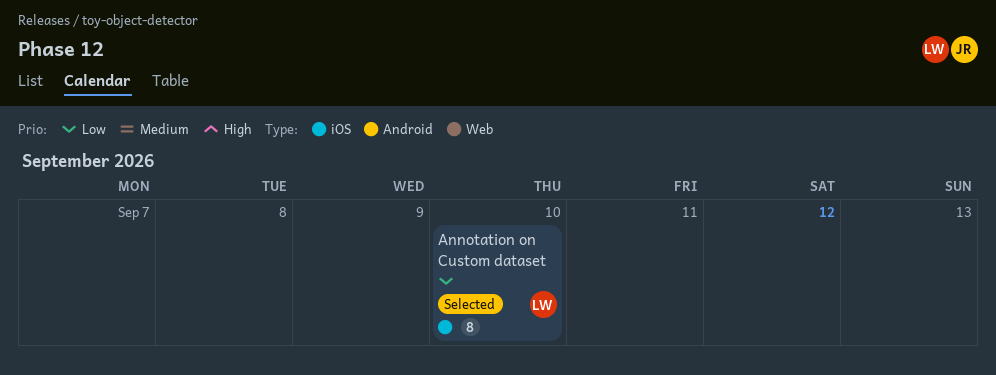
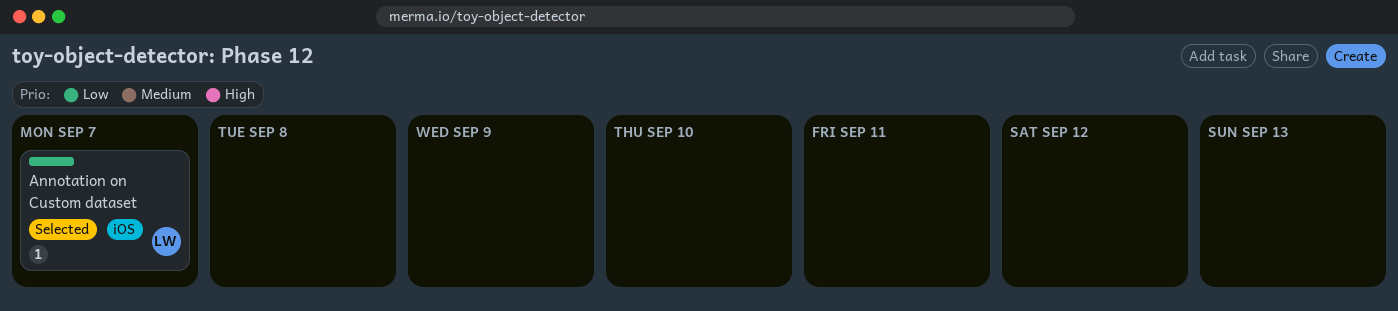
Annotation on Custom dataset, estimate: 8 -> 1
Annotation on Custom dataset, due: Sep 10 -> Sep 7

